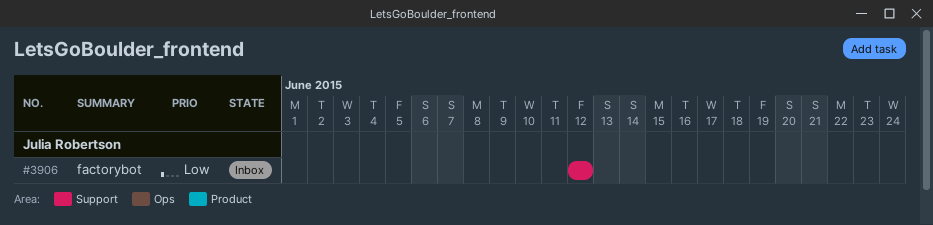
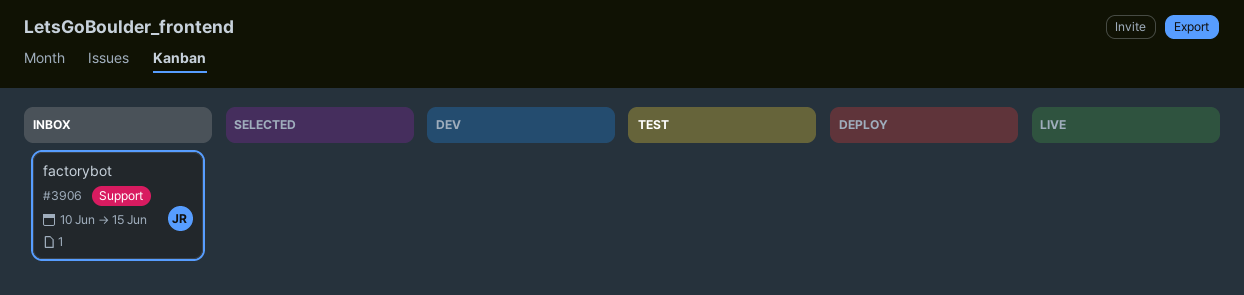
#3906, start: Jun 12 -> Jun 10
#3906, due: Jun 12 -> Jun 15

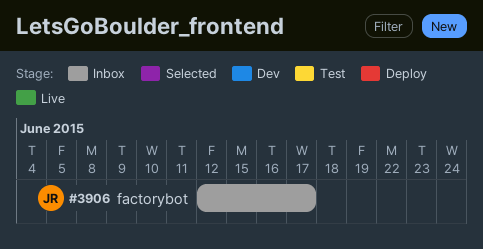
#3906, start: Jun 10 -> Jun 12
#3906, due: Jun 15 -> Jun 17

